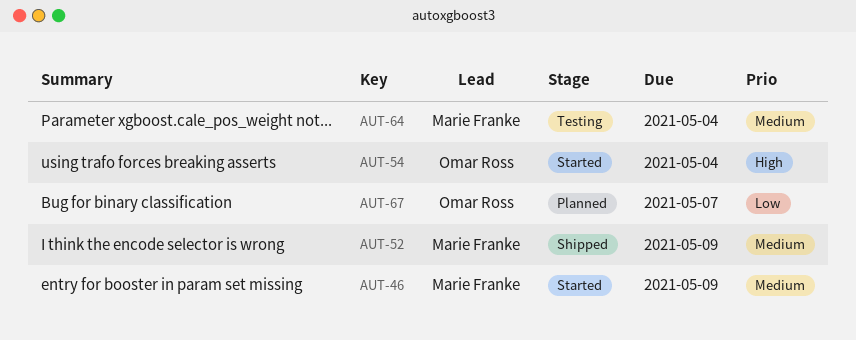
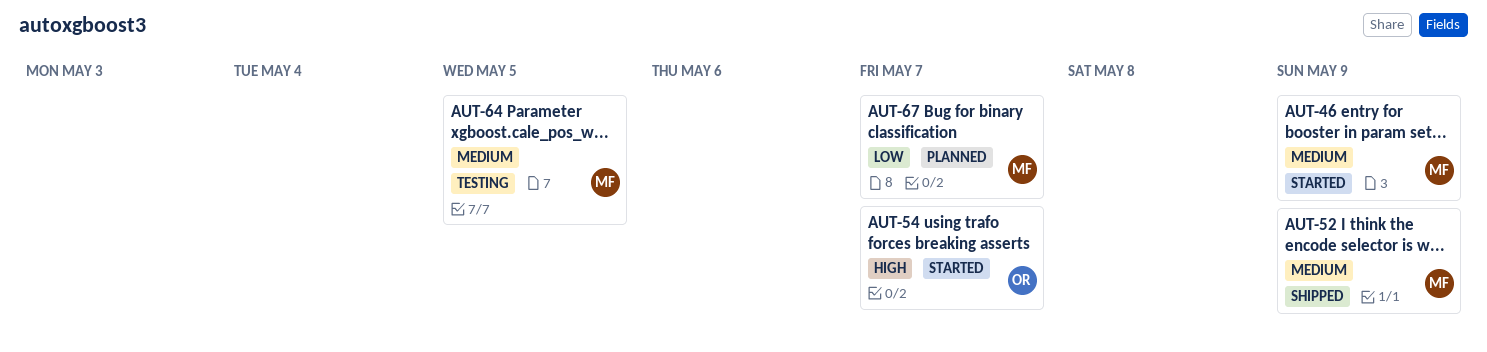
AUT-54, due: May 4 -> May 7
AUT-64, due: May 4 -> May 5
AUT-67, owner: Omar Ross -> Marie Franke

